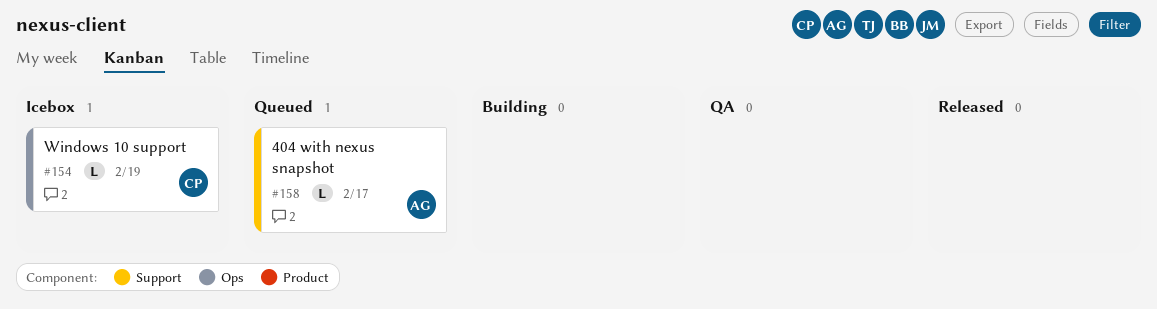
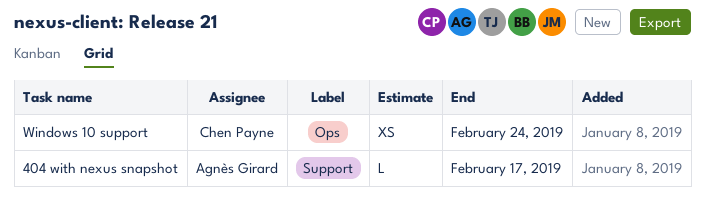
Windows 10 support, estimate: L -> XS
Windows 10 support, due: Feb 19 -> Feb 24

